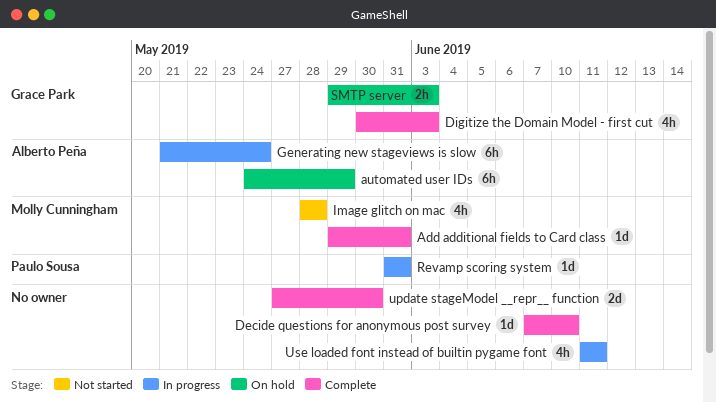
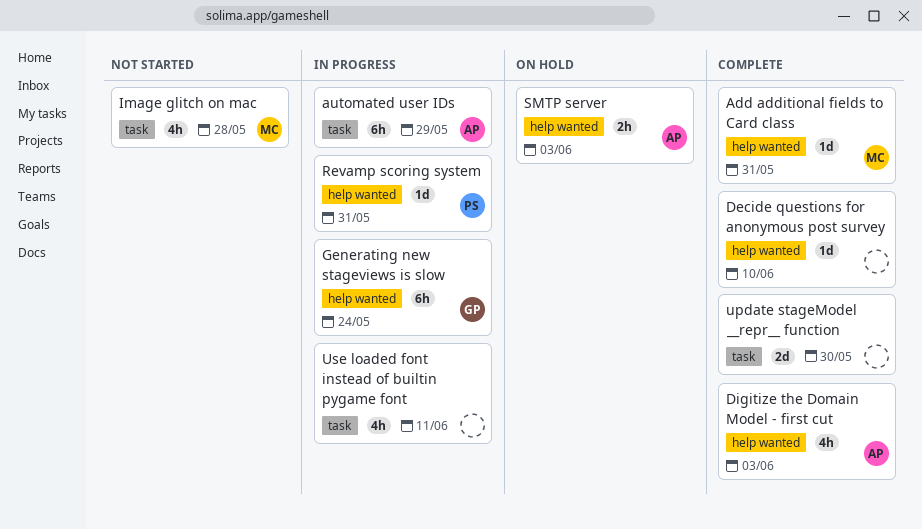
automated user IDs, status: On hold -> In progress
Digitize the Domain Model - first cut, owner: Grace Park -> Alberto Peña
Generating new stageviews is slow, owner: Alberto Peña -> Grace Park
SMTP server, owner: Grace Park -> Alberto Peña

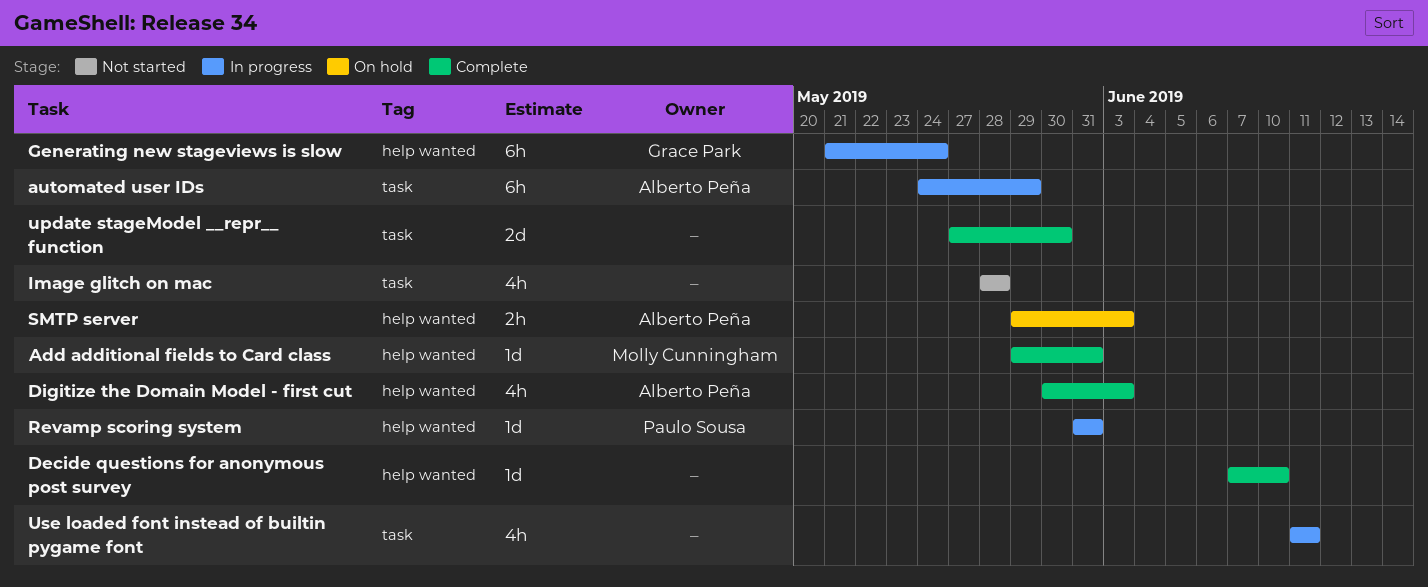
Image glitch on mac, owner: Molly Cunningham -> none

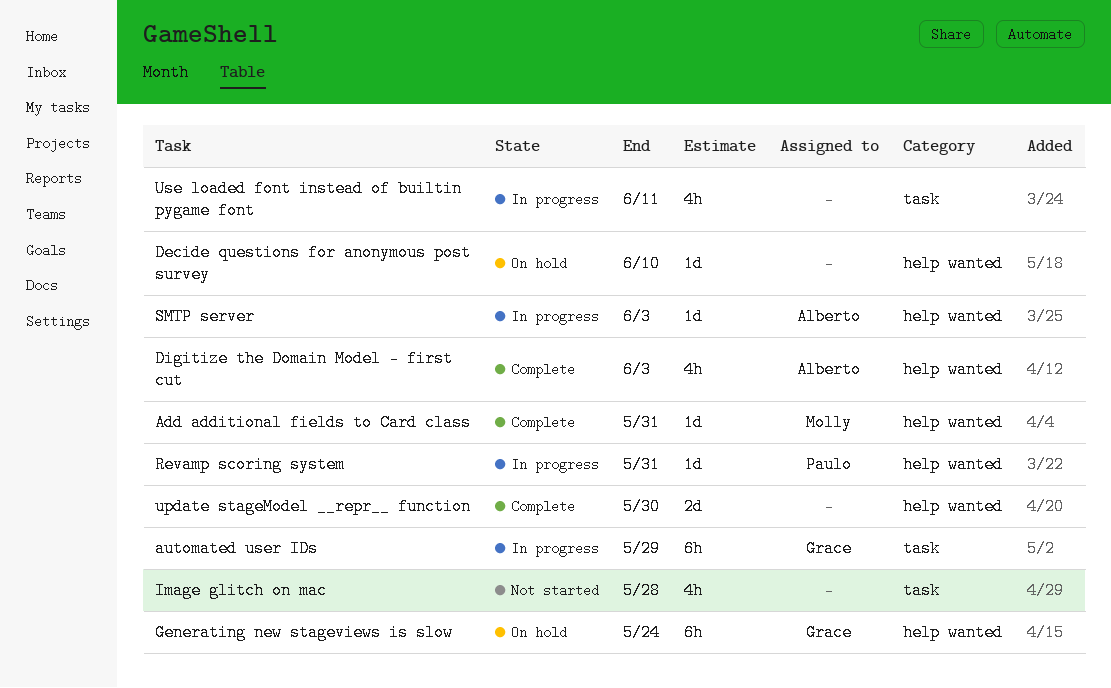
automated user IDs, owner: Alberto Peña -> Grace Park
Decide questions for anonymous post survey, status: Complete -> On hold
Generating new stageviews is slow, status: In progress -> On hold
SMTP server, status: On hold -> In progress
SMTP server, estimate: 2h -> 1d
update stageModel __repr__ function, label: task -> help wanted

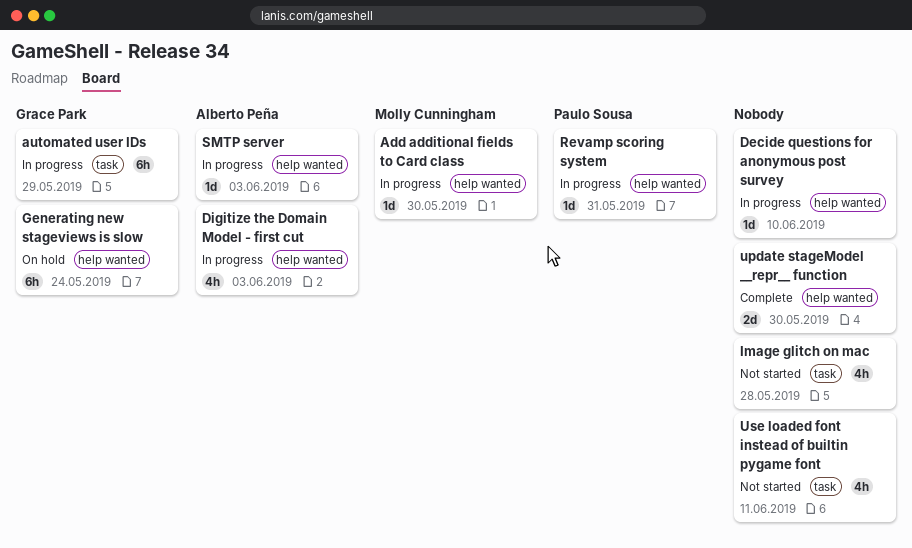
Add additional fields to Card class, status: Complete -> In progress
Add additional fields to Card class, due: May 31 -> May 30
Decide questions for anonymous post survey, status: On hold -> In progress
Digitize the Domain Model - first cut, status: Complete -> In progress
Use loaded font instead of builtin pygame font, status: In progress -> Not started

